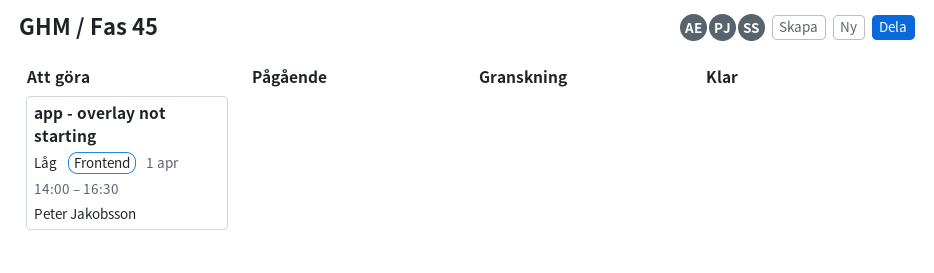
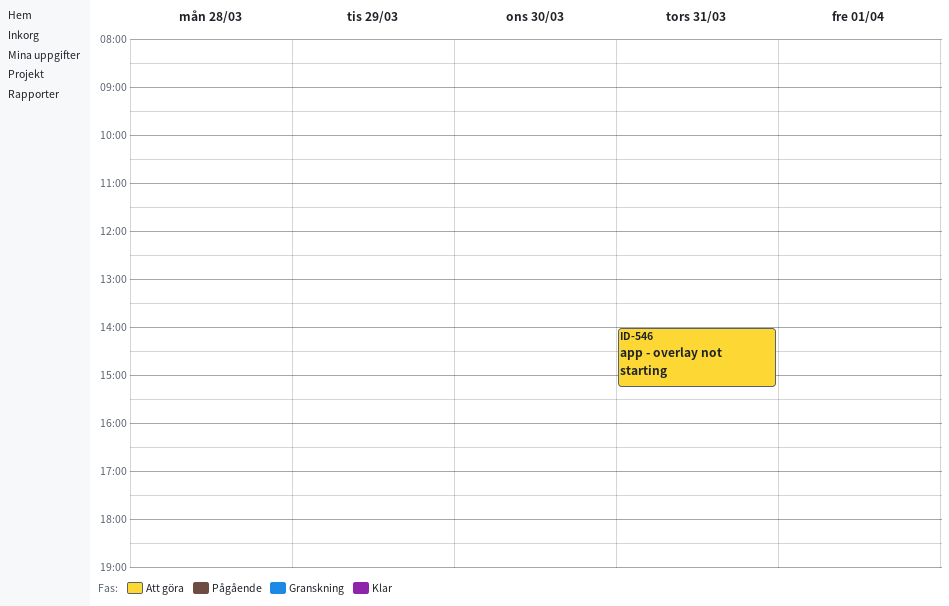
app - overlay not starting, day: Apr 1 -> Mar 31
app - overlay not starting, ends: 16:30 -> 15:15

